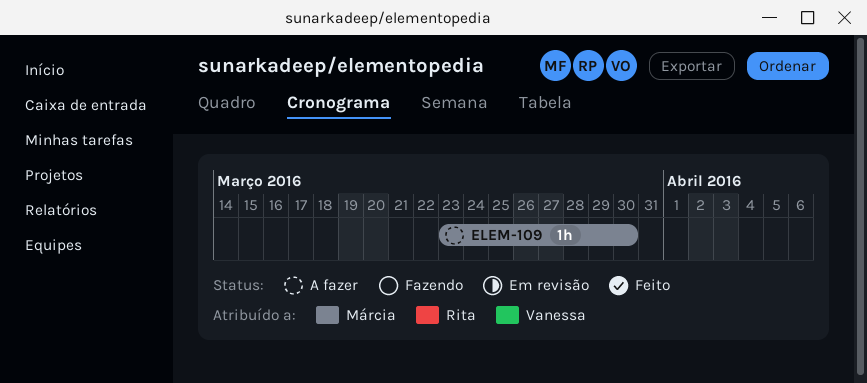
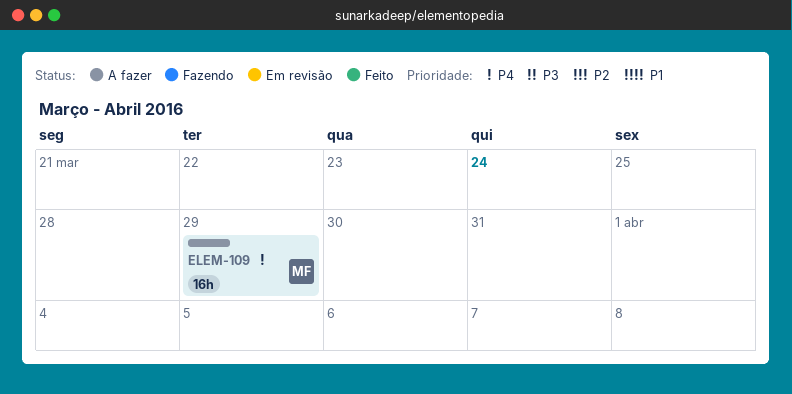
ELEM-109, estimate: 1h -> 16h
ELEM-109, due: Mar 30 -> Mar 29

